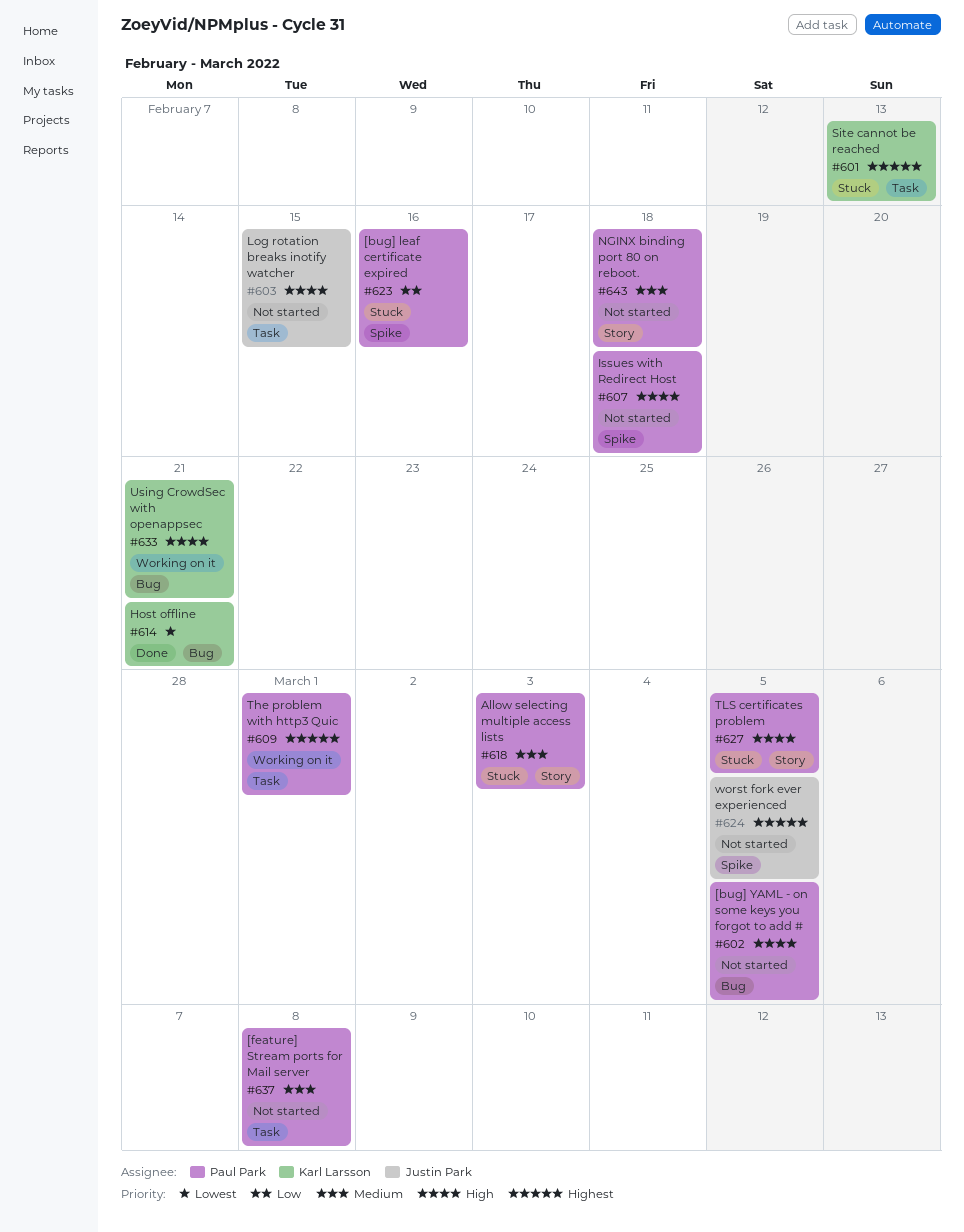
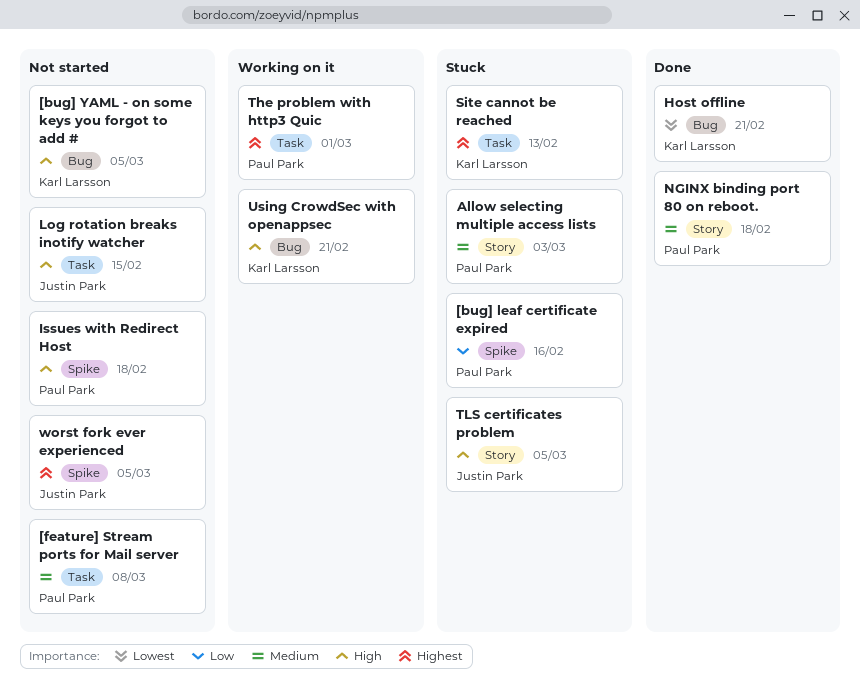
[bug] YAML - on some keys you forgot to add #, owner: Paul Park -> Karl Larsson
NGINX binding port 80 on reboot., status: Not started -> Done
TLS certificates problem, owner: Paul Park -> Justin Park

